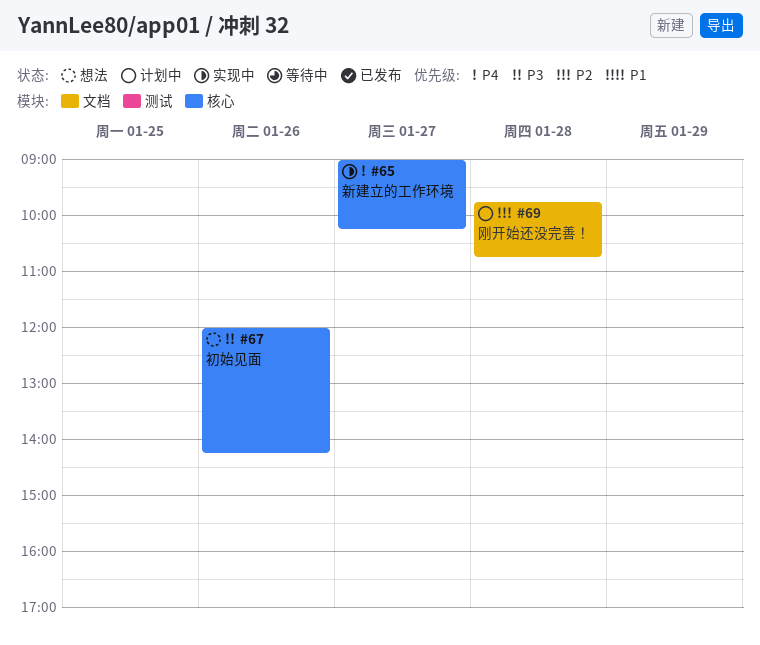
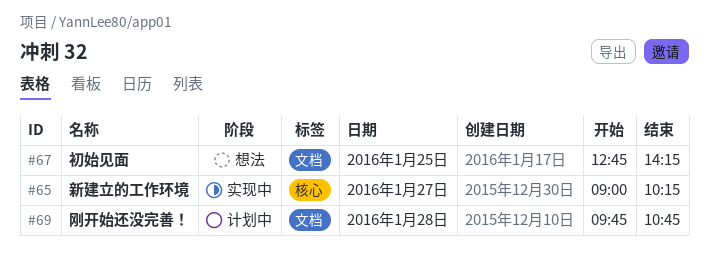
#67, label: 核心 -> 文档
#67, day: Jan 26 -> Jan 25
#67, begins: 12:00 -> 12:45

